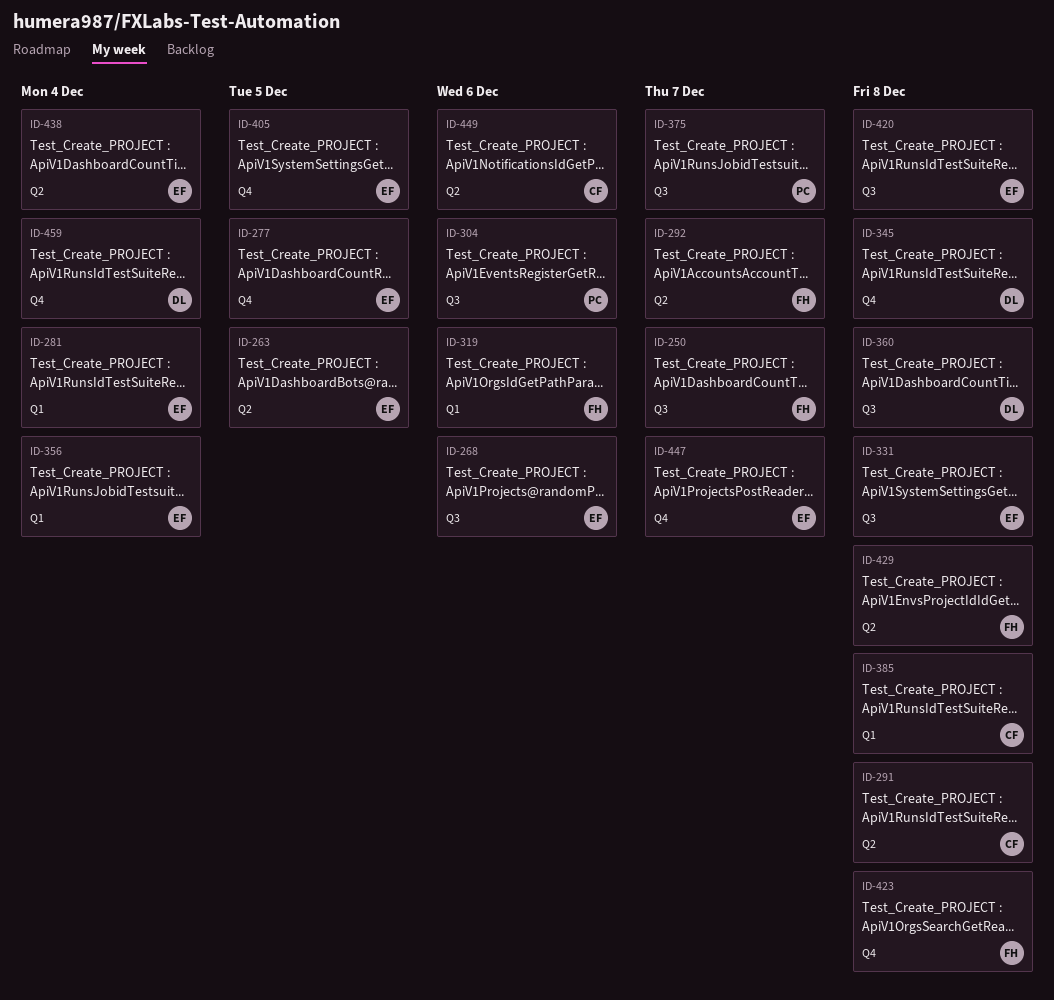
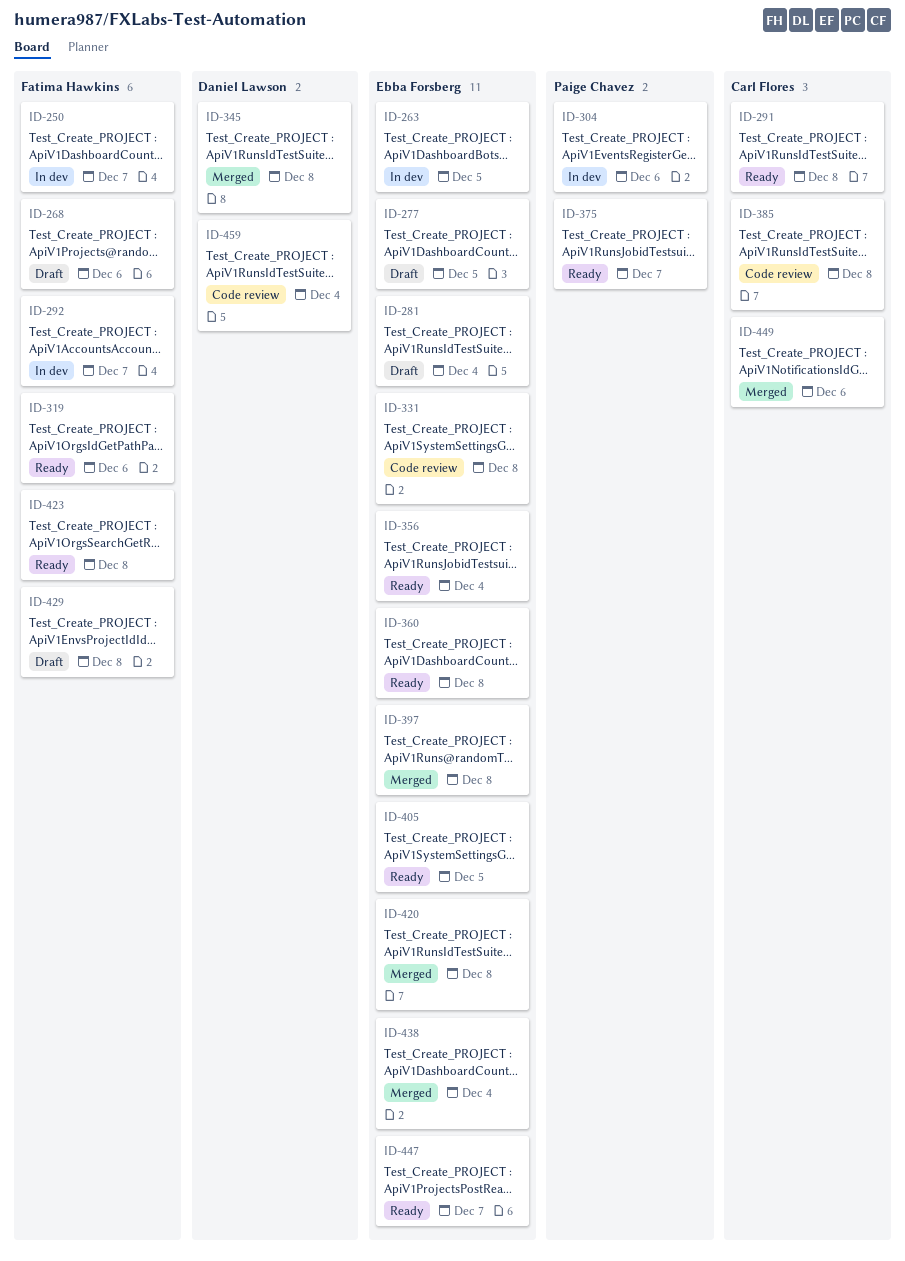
ID-268, owner: Ebba Forsberg -> Fatima Hawkins
ID-360, owner: Daniel Lawson -> Ebba Forsberg
ID-397: none -> present

